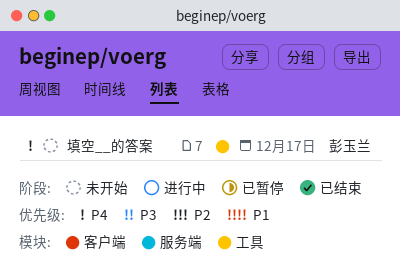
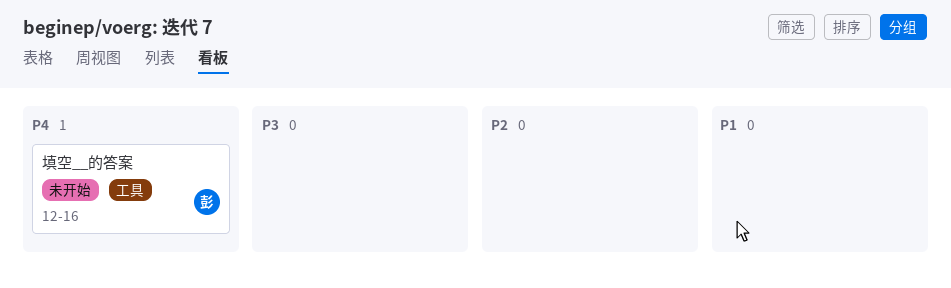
填空__的答案, due: Dec 17 -> Dec 16

